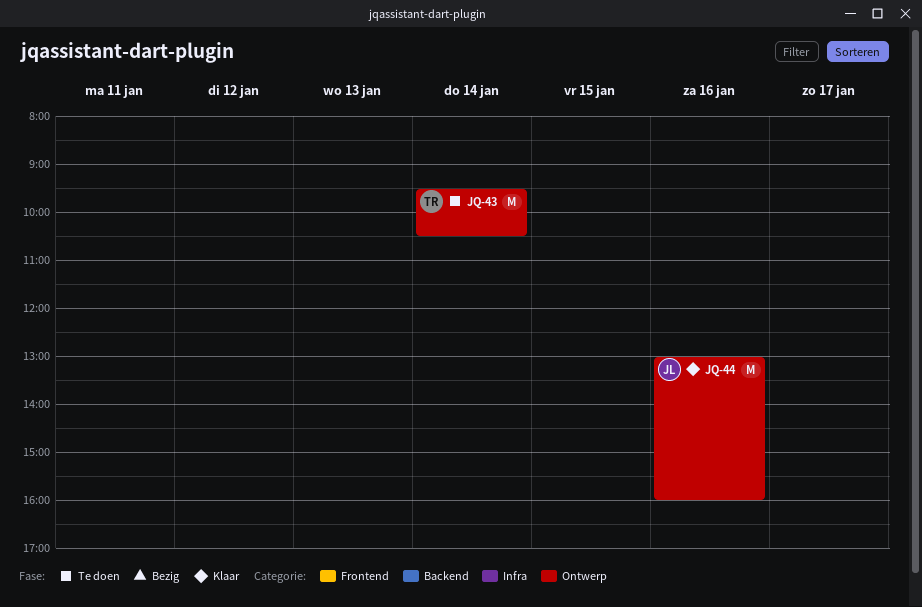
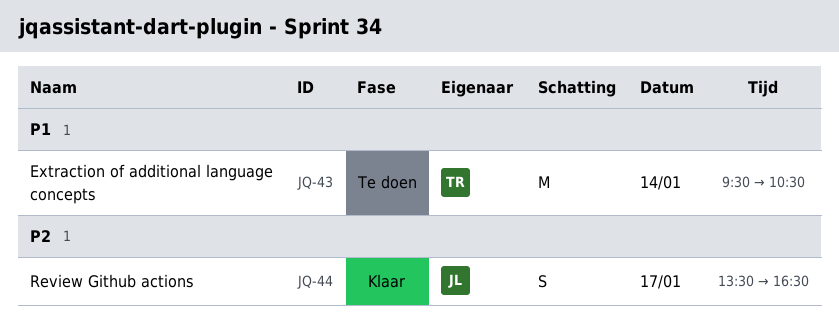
JQ-44, estimate: M -> S
JQ-44, day: Jan 16 -> Jan 17
JQ-44, begins: 13:00 -> 13:30
JQ-44, ends: 16:00 -> 16:30

